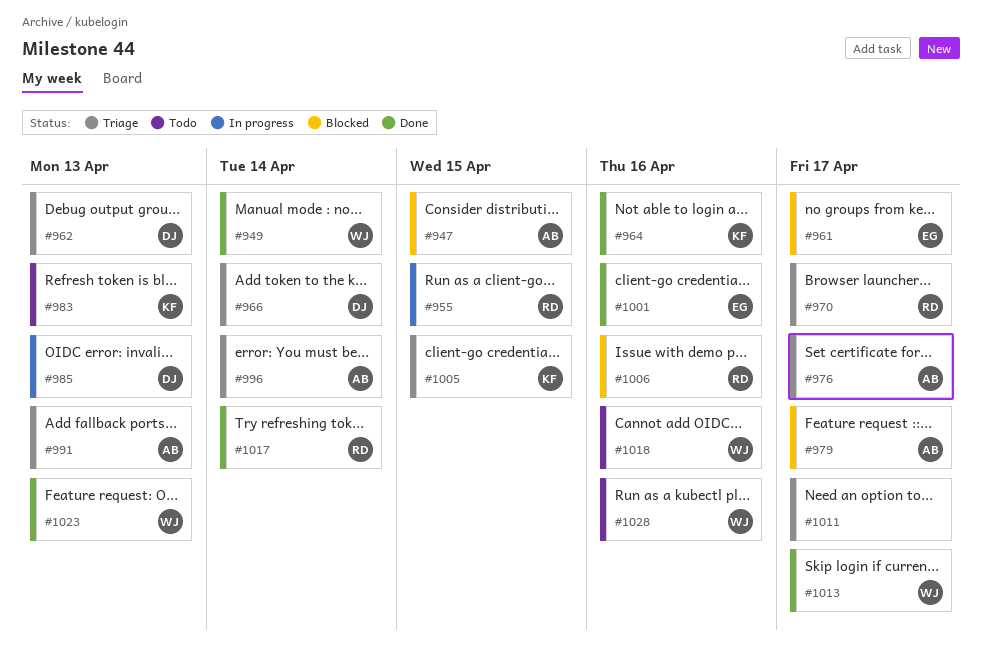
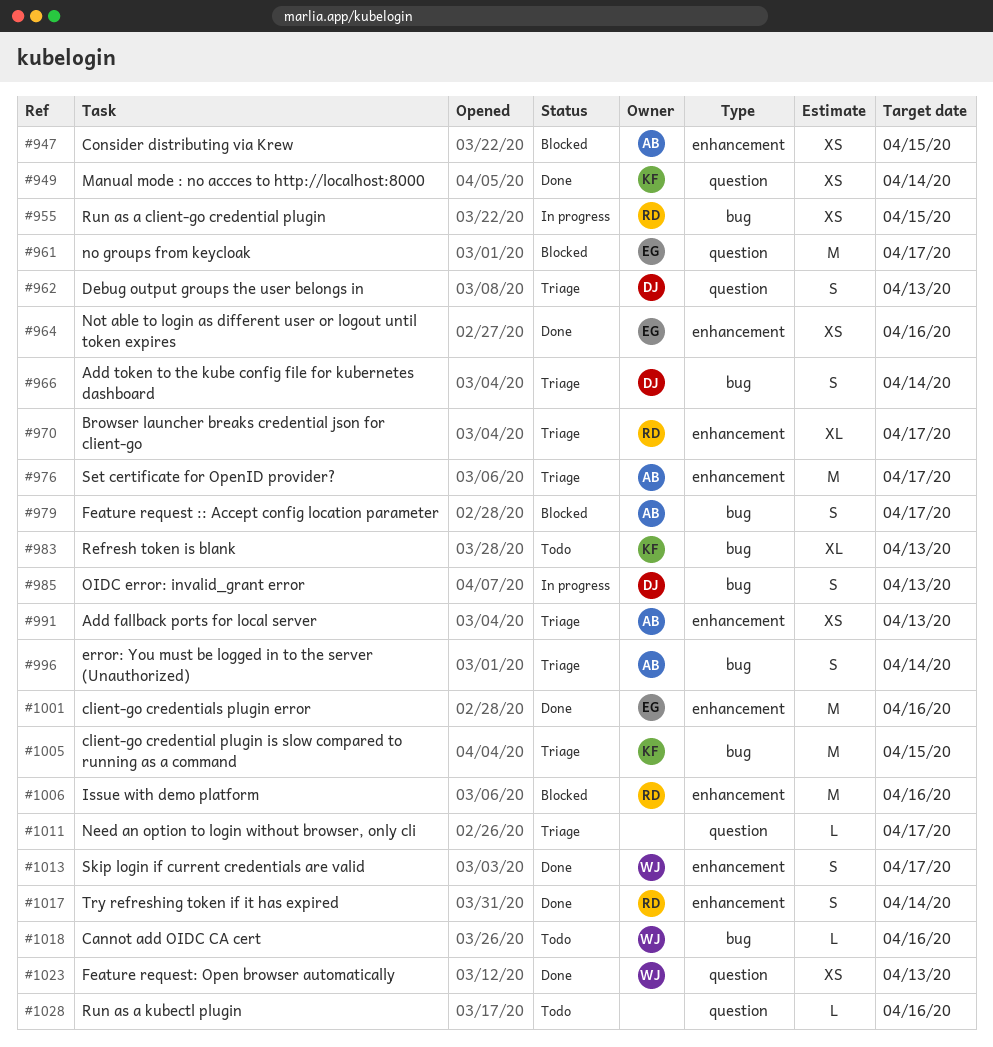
#949, owner: WJ -> KF
#964, owner: KF -> EG
#1028, owner: WJ -> none

